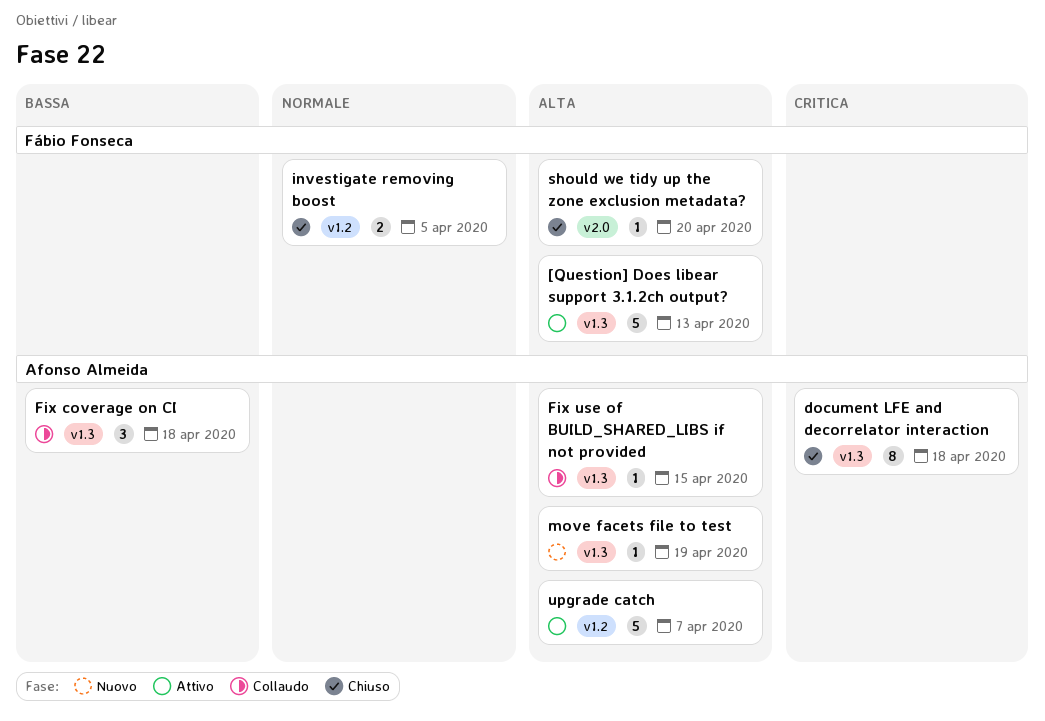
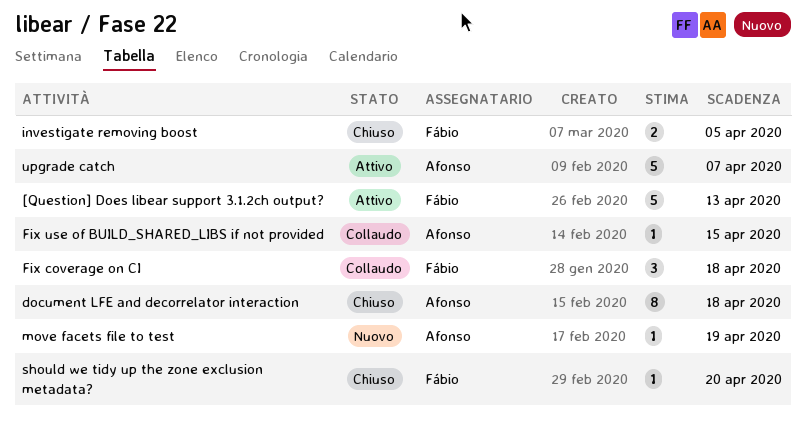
Fix coverage on CI, owner: Afonso Almeida -> Fábio Fonseca

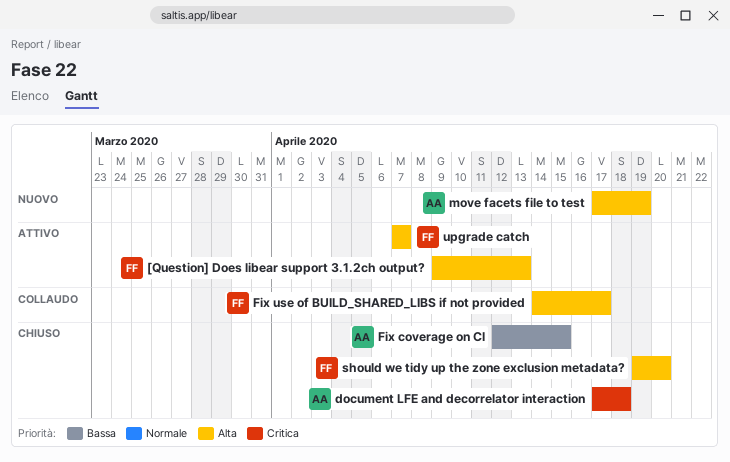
Fix coverage on CI, status: Collaudo -> Chiuso
Fix coverage on CI, owner: Fábio -> Afonso
Fix coverage on CI, due: Apr 18 -> Apr 15
Fix use of BUILD_SHARED_LIBS if not provided, owner: Afonso -> Fábio
Fix use of BUILD_SHARED_LIBS if not provided, due: Apr 15 -> Apr 17
investigate removing boost: present -> none
upgrade catch, owner: Afonso -> Fábio

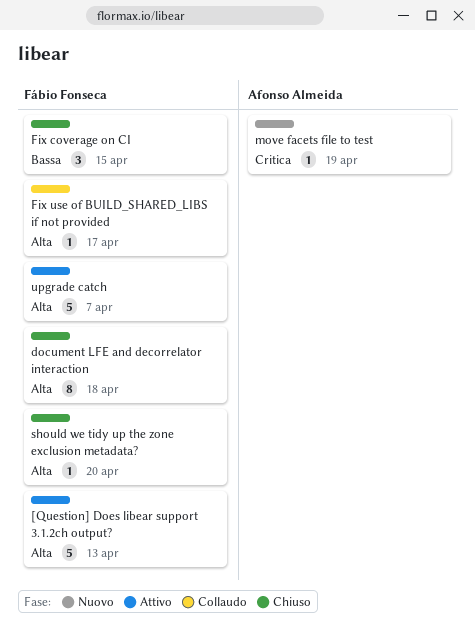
document LFE and decorrelator interaction, owner: Afonso Almeida -> Fábio Fonseca
document LFE and decorrelator interaction, priority: Critica -> Alta
Fix coverage on CI, owner: Afonso Almeida -> Fábio Fonseca
move facets file to test, priority: Alta -> Critica

